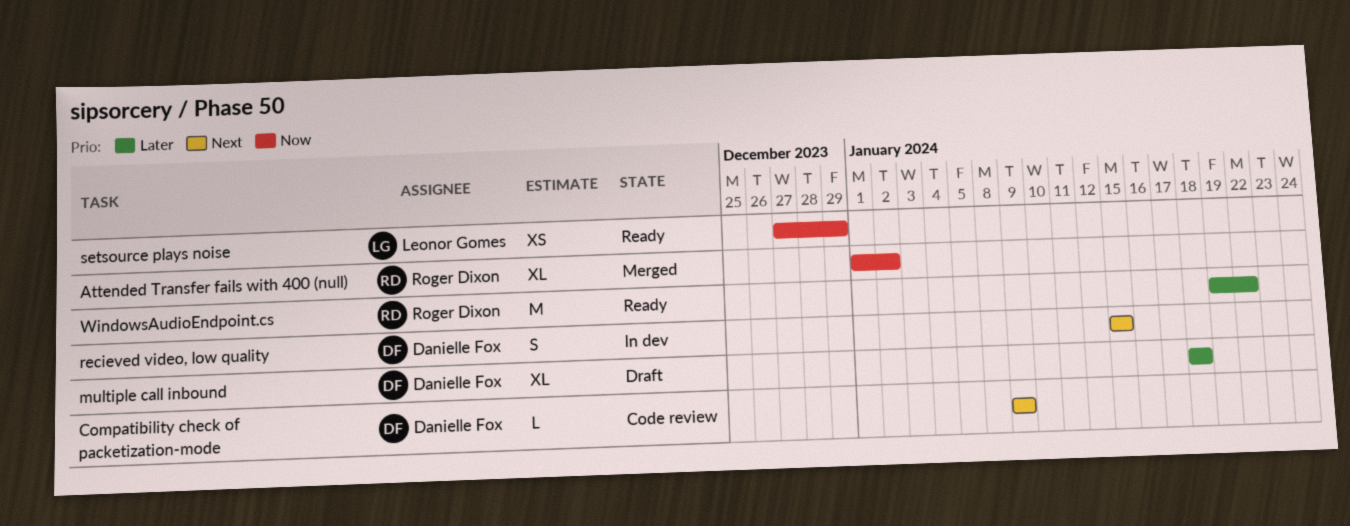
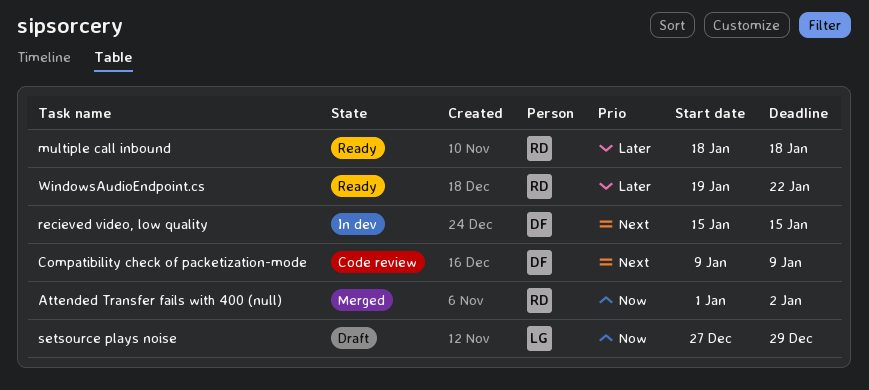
multiple call inbound, status: Draft -> Ready
multiple call inbound, owner: Danielle Fox -> Roger Dixon
setsource plays noise, status: Ready -> Draft

